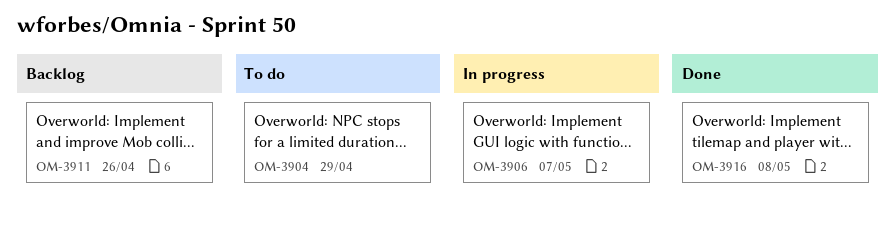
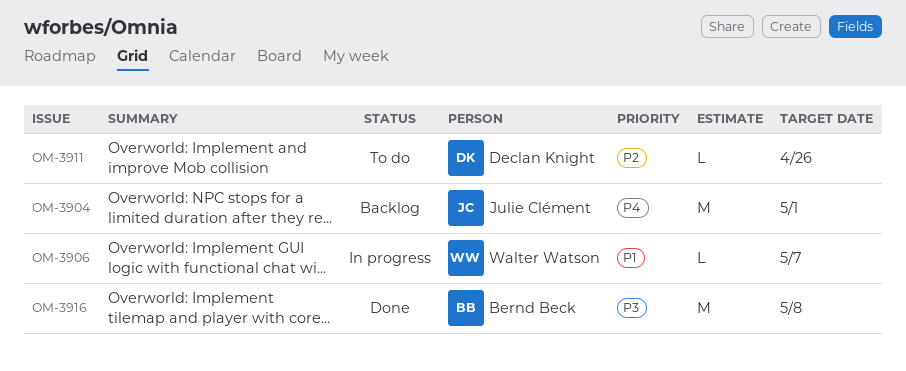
OM-3904, status: To do -> Backlog
OM-3904, due: Apr 29 -> May 1
OM-3911, status: Backlog -> To do

